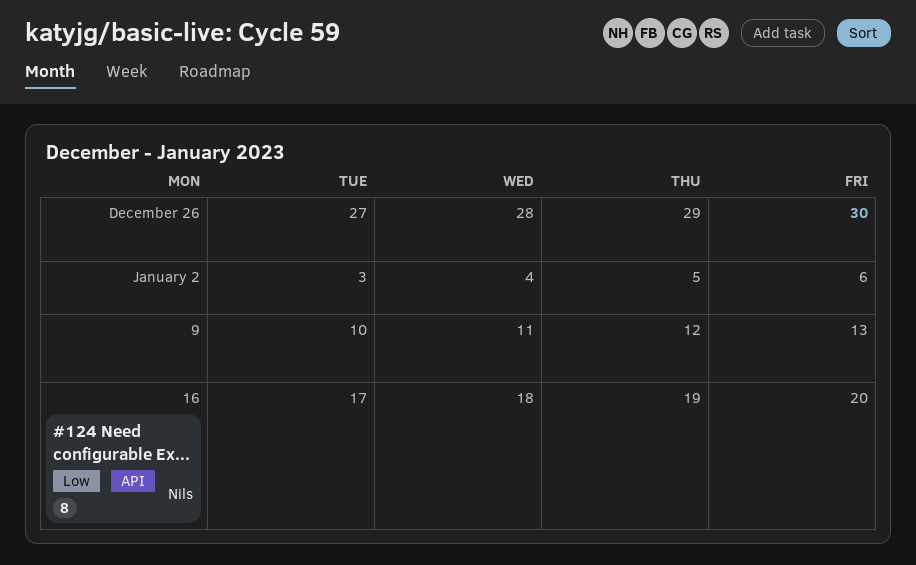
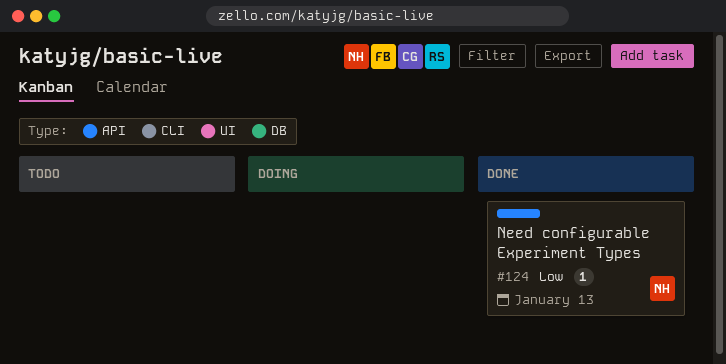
#124, estimate: 8 -> 1
#124, due: Jan 16 -> Jan 13

